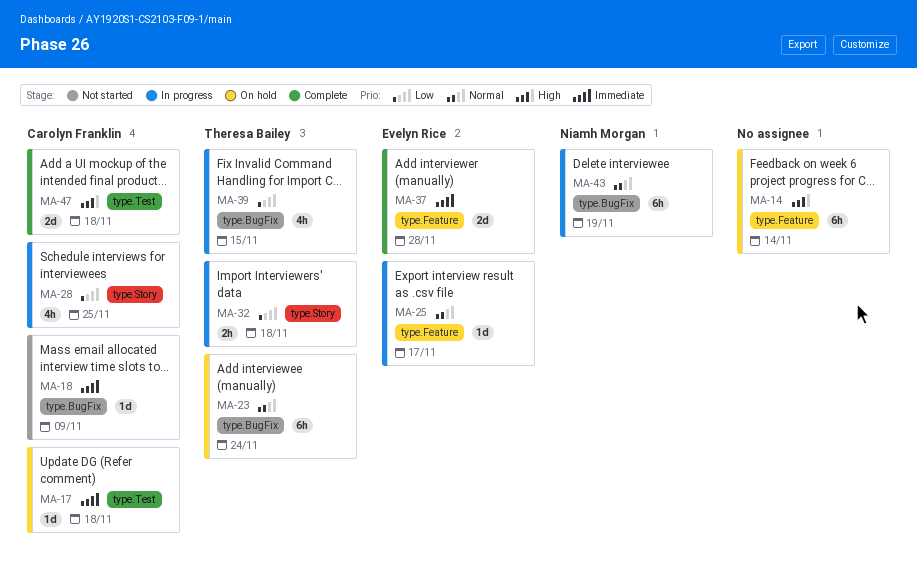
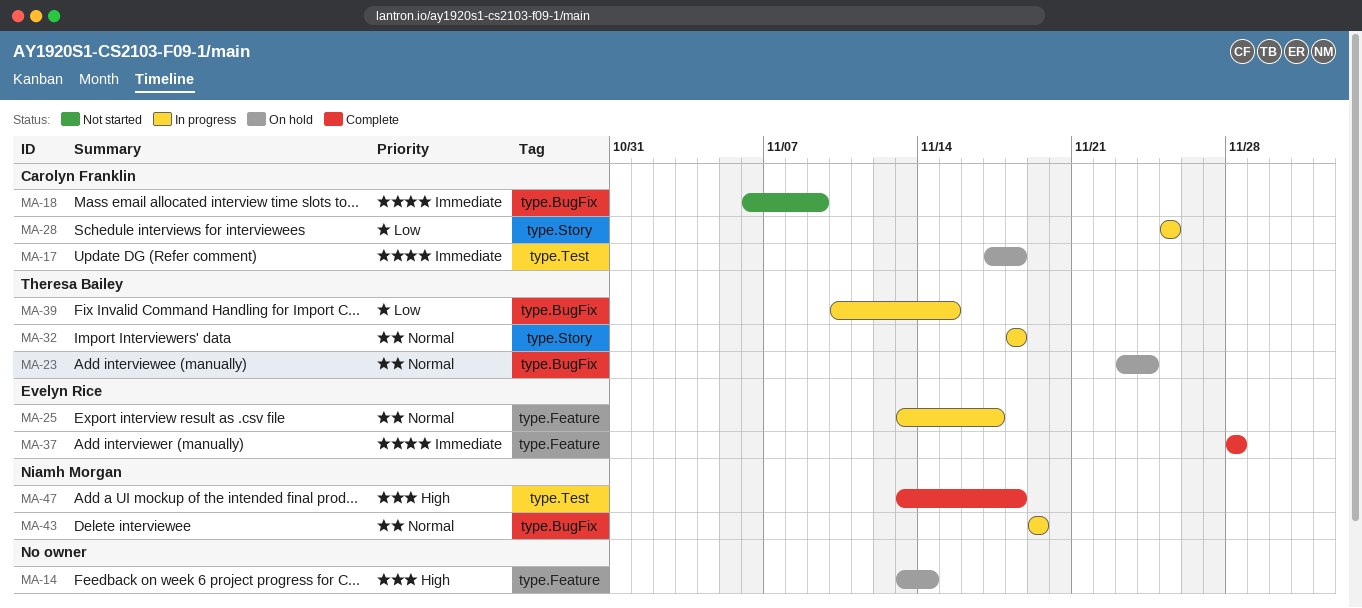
MA-32, priority: Low -> Normal
MA-47, owner: Carolyn Franklin -> Niamh Morgan

